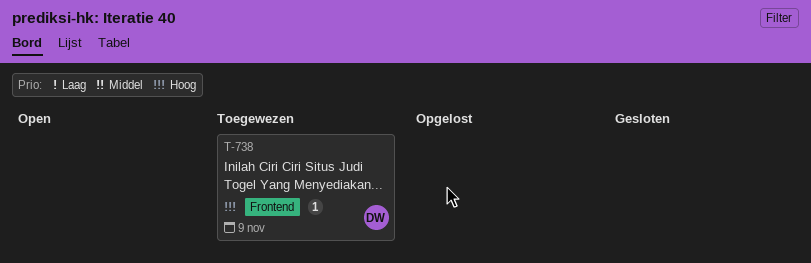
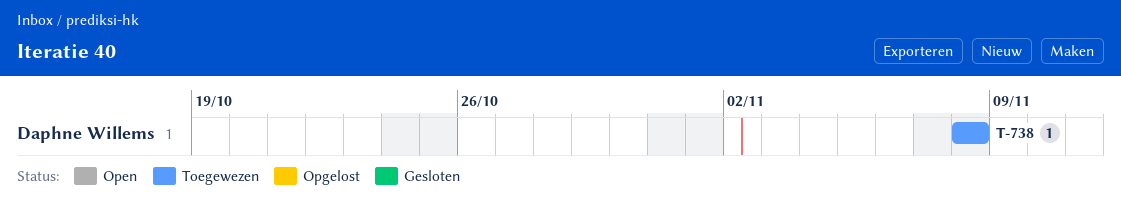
T-738, due: Nov 9 -> Nov 8

